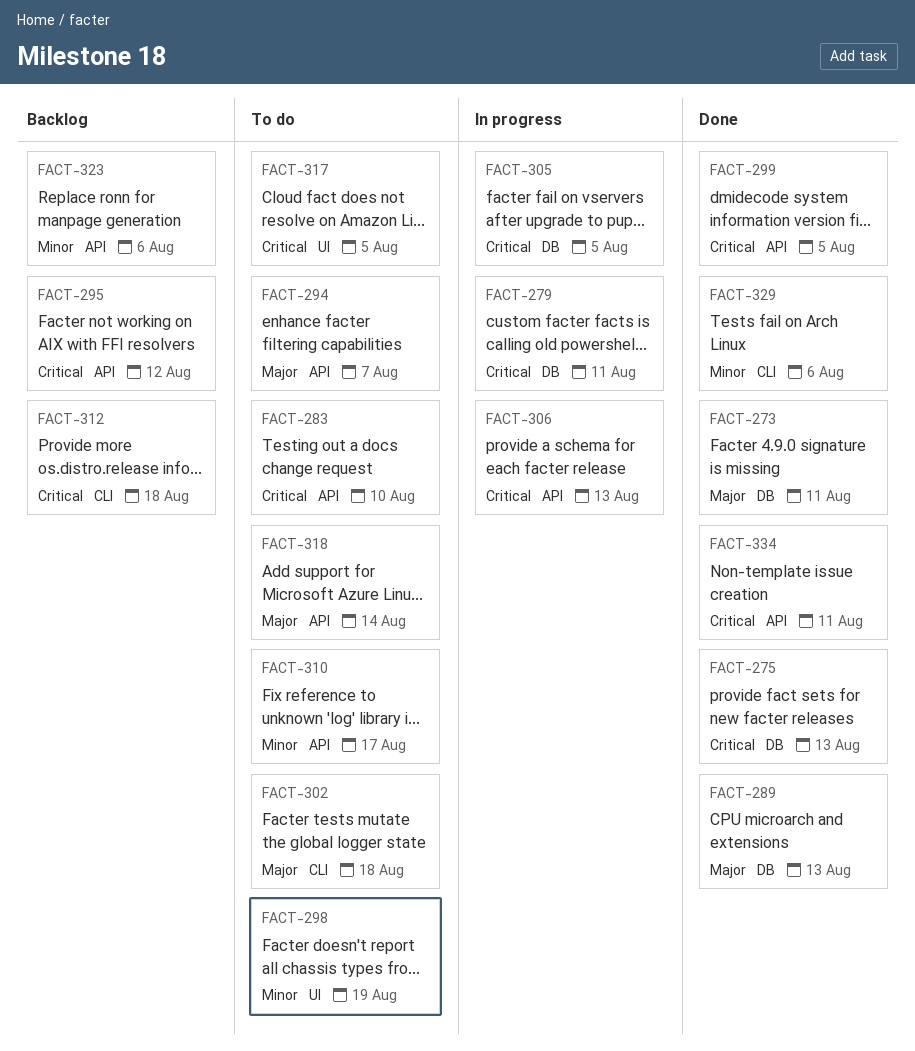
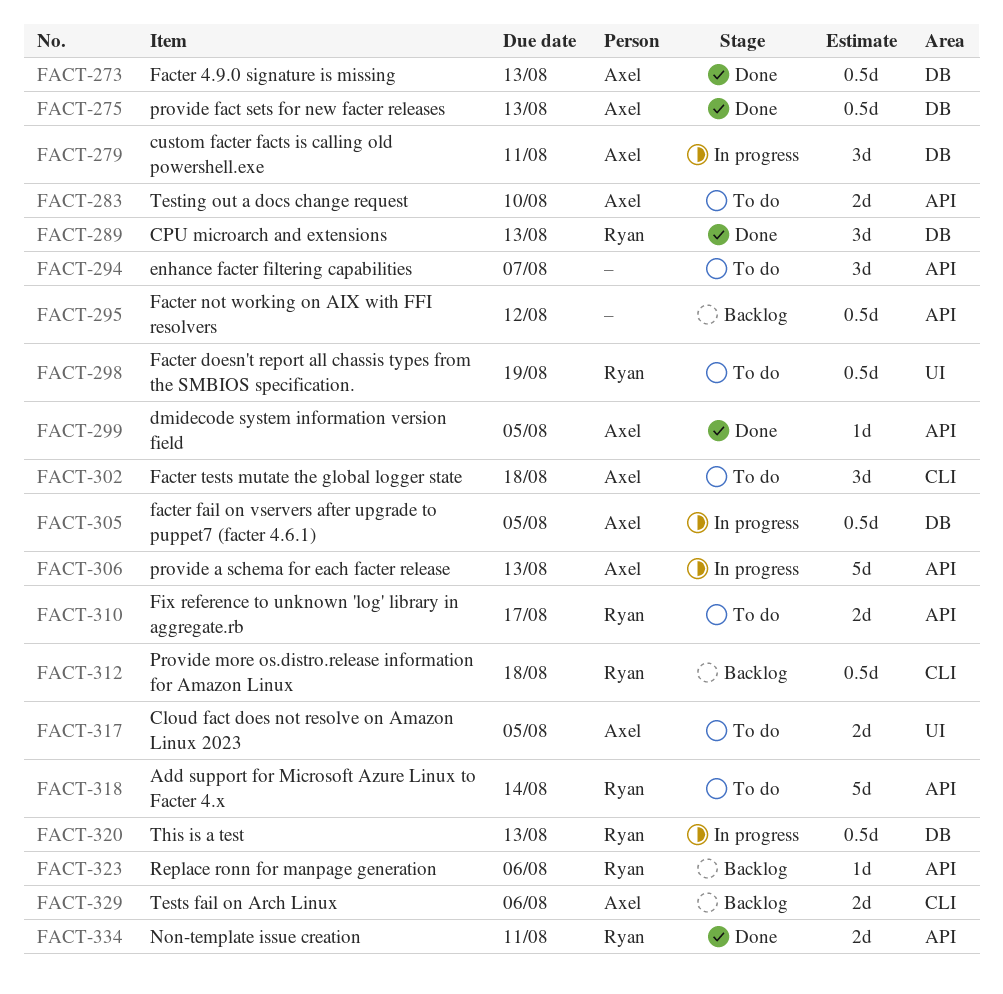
FACT-273, due: Aug 11 -> Aug 13
FACT-320: none -> present
FACT-329, status: Done -> Backlog

